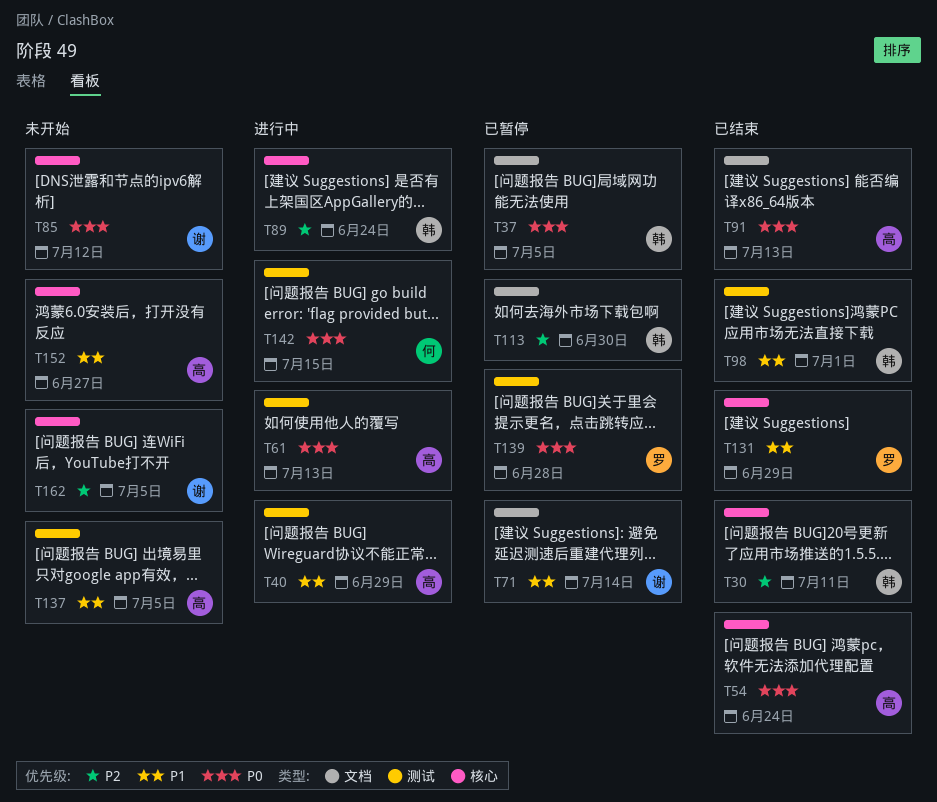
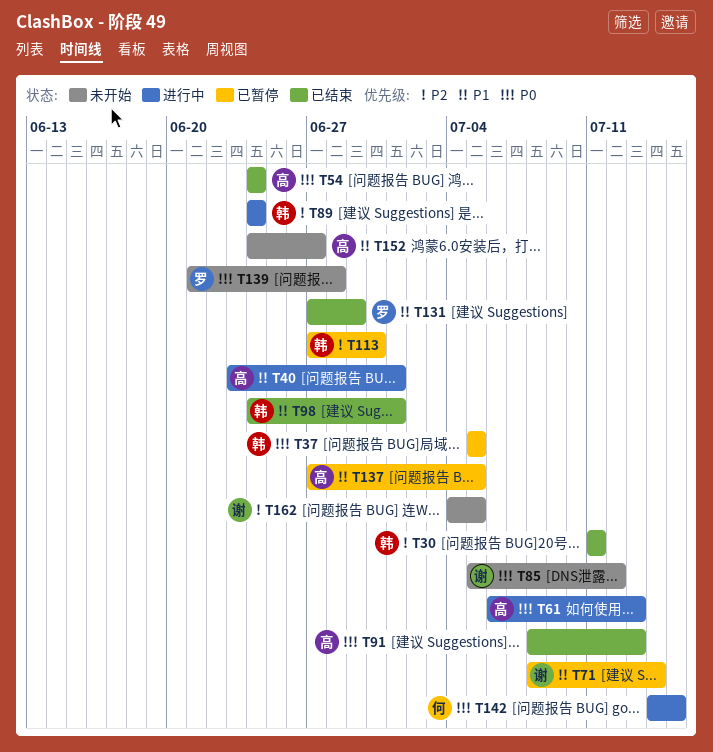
T40, due: Jun 29 -> Jul 1
T137, status: 未开始 -> 已暂停
T139, status: 已暂停 -> 未开始

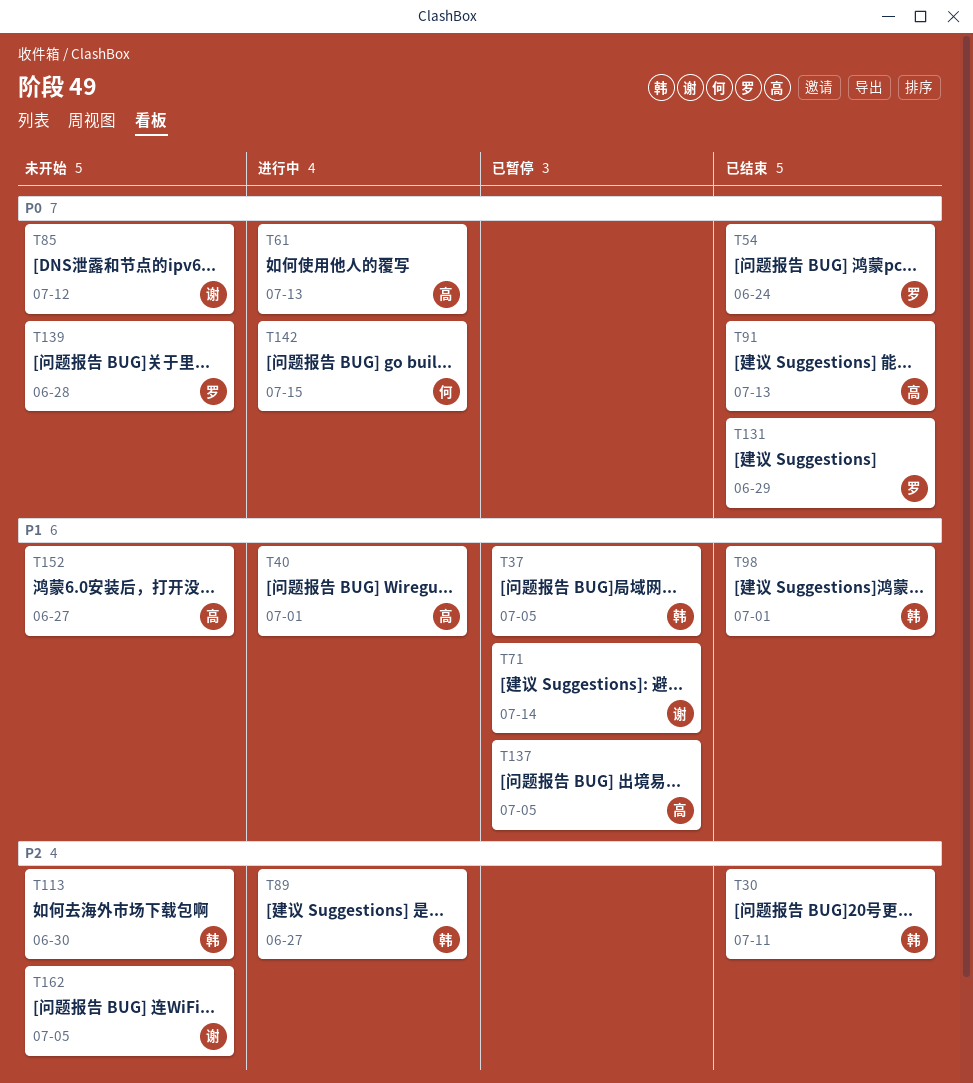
T37, priority: P0 -> P1
T54, owner: 高 -> 罗
T89, due: Jun 24 -> Jun 27
T113, status: 已暂停 -> 未开始
T131, priority: P1 -> P0

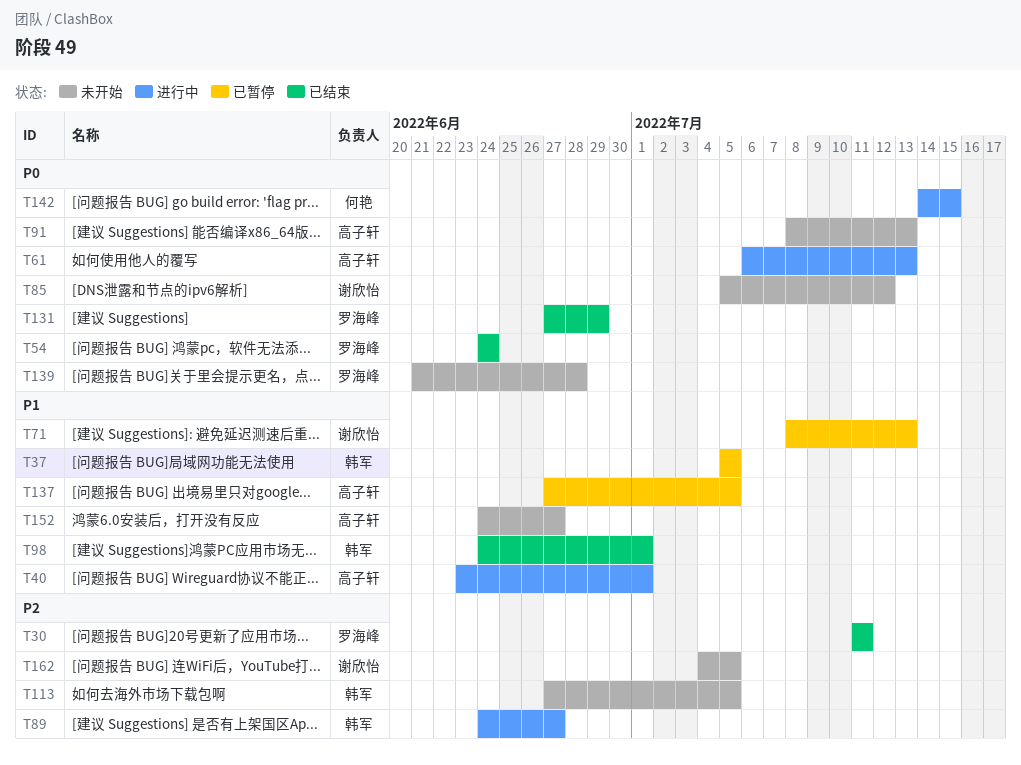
T30, owner: 韩军 -> 罗海峰
T71, due: Jul 14 -> Jul 13
T91, status: 已结束 -> 未开始
T113, due: Jun 30 -> Jul 5

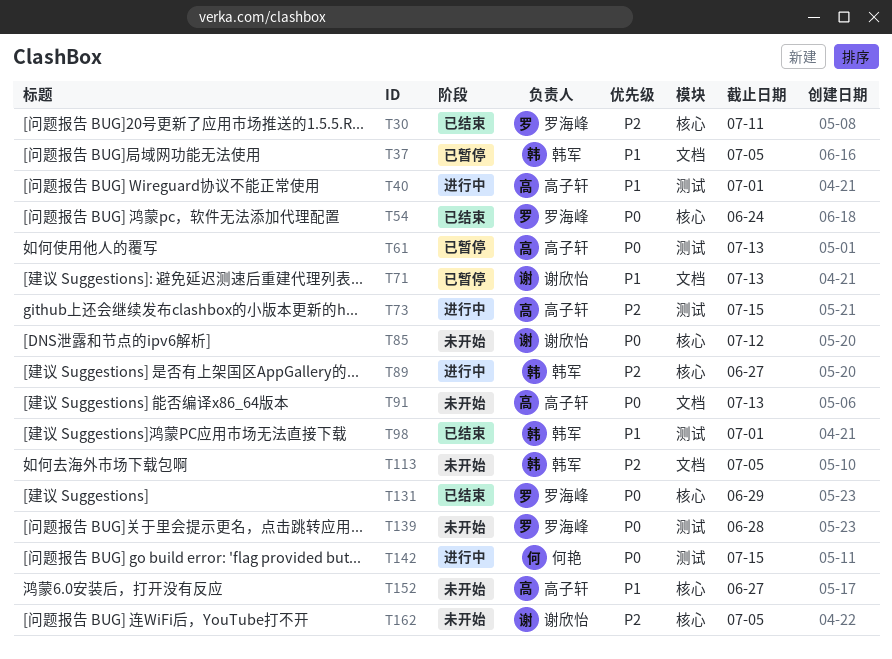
T61, status: 进行中 -> 已暂停
T73: none -> present
T137: present -> none

